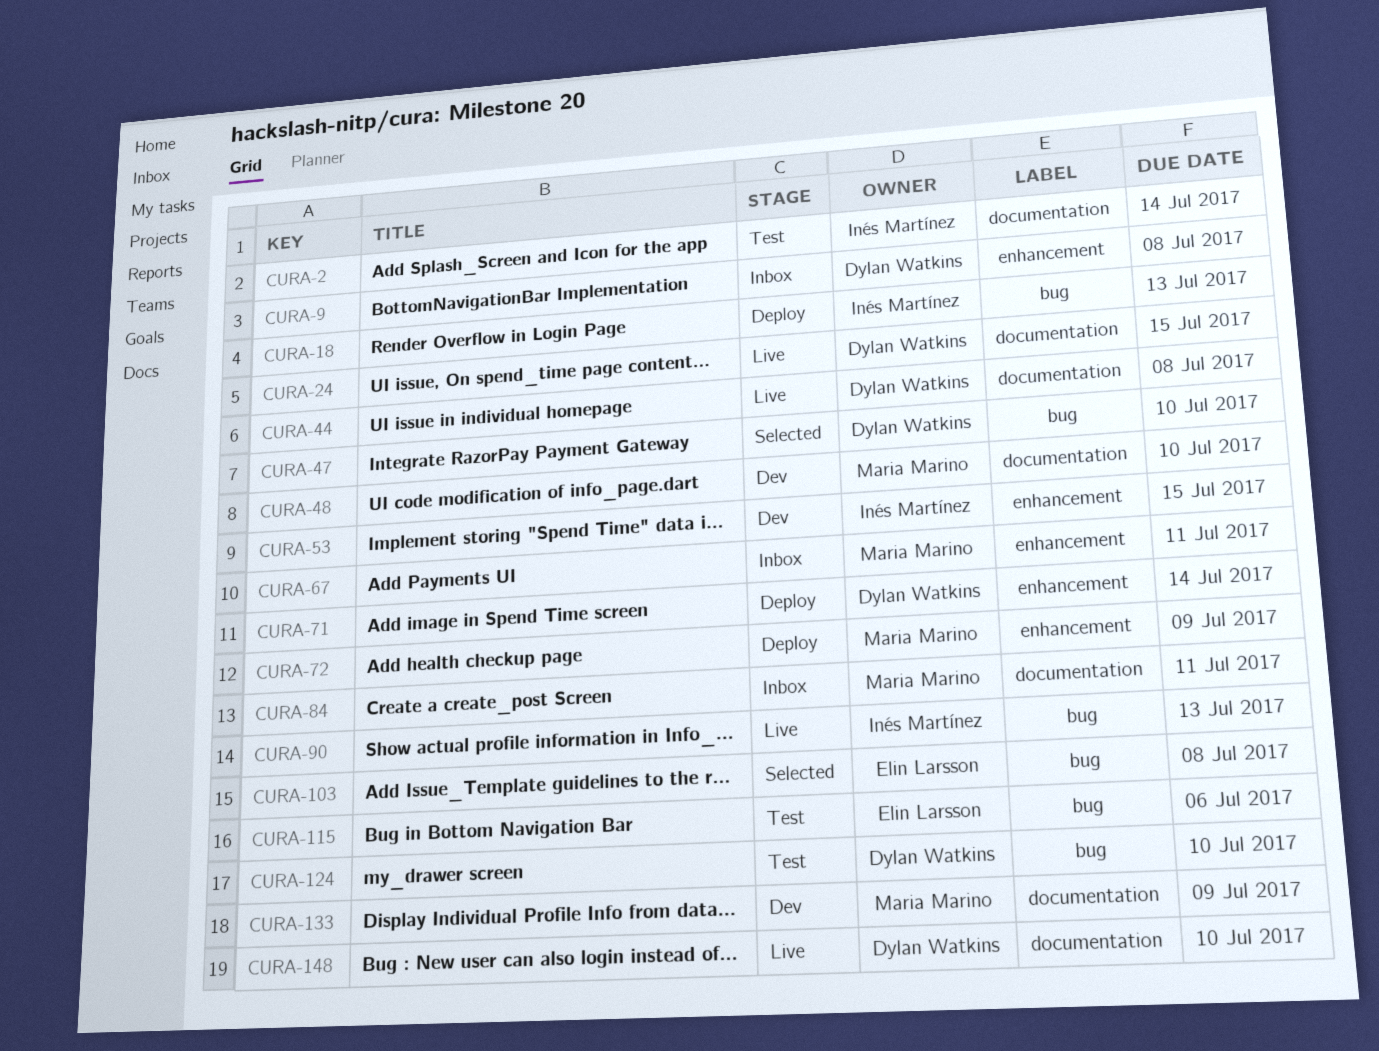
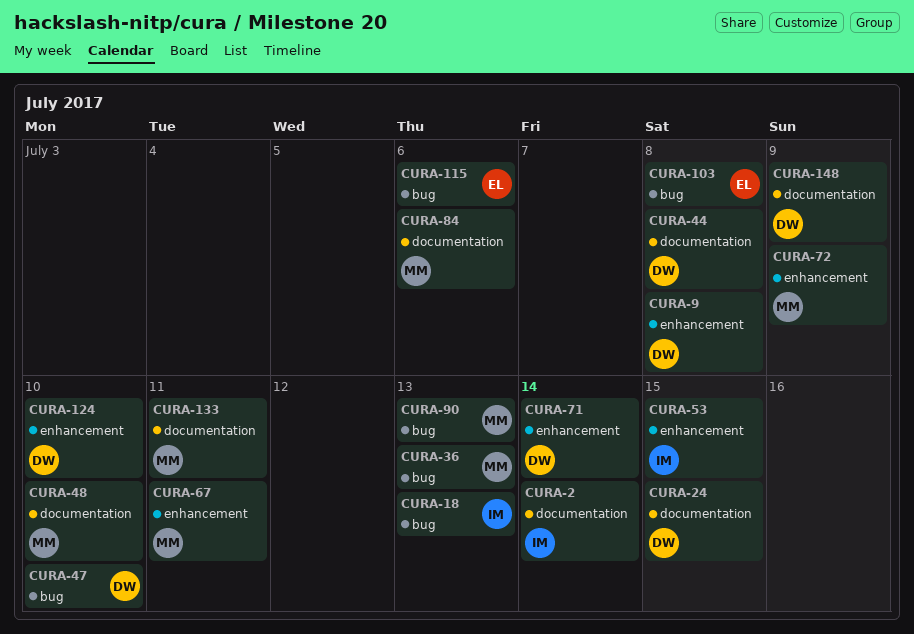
CURA-36: none -> present
CURA-84, due: Jul 11 -> Jul 6
CURA-90, owner: Inés Martínez -> Maria Marino
CURA-124, label: bug -> enhancement
CURA-133, due: Jul 9 -> Jul 11
CURA-148, due: Jul 10 -> Jul 9

